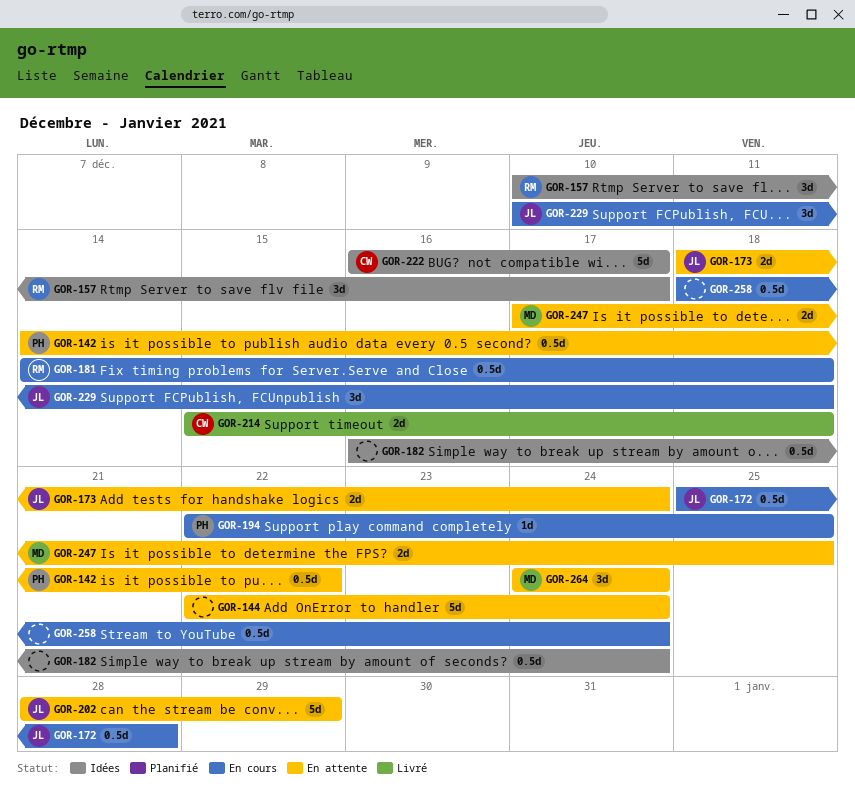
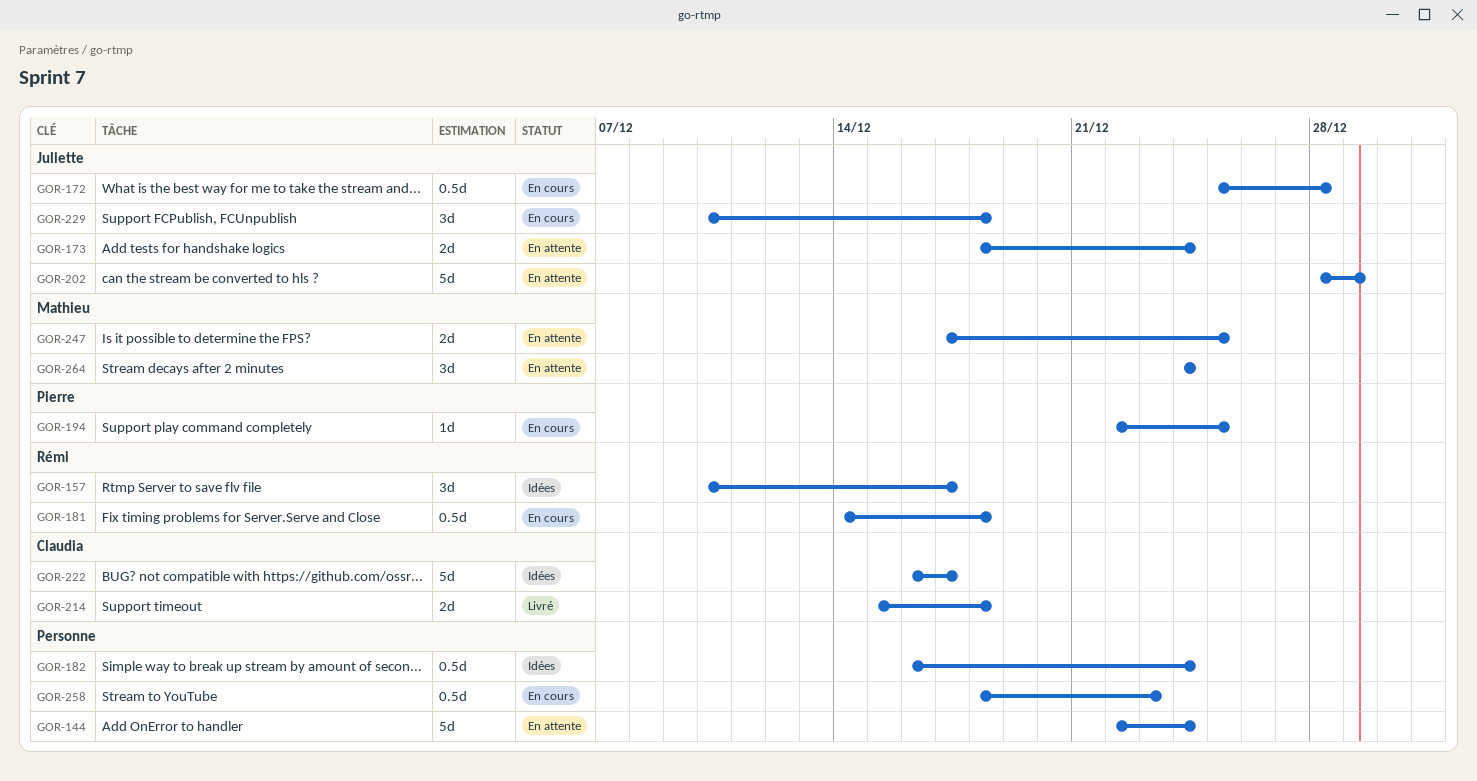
GOR-142: present -> none
GOR-258, due: Dec 24 -> Dec 23

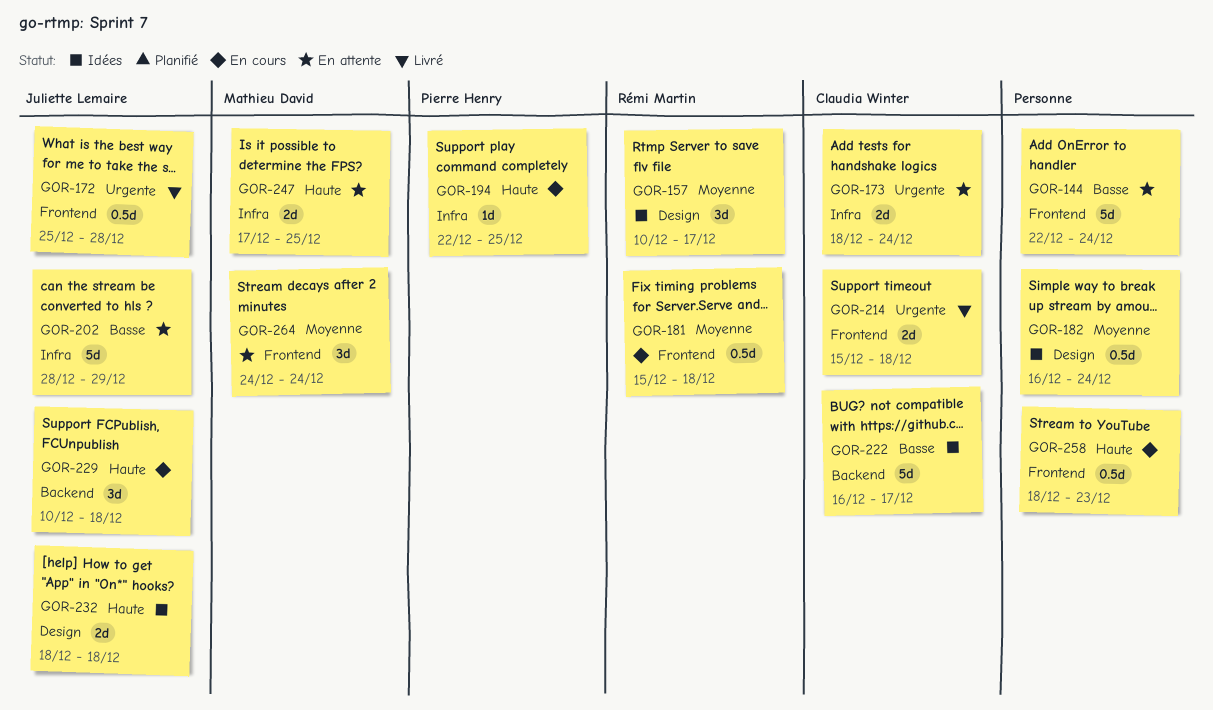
GOR-172, status: En cours -> Livré
GOR-173, owner: Juliette Lemaire -> Claudia Winter
GOR-181, start: Dec 14 -> Dec 15
GOR-232: none -> present

